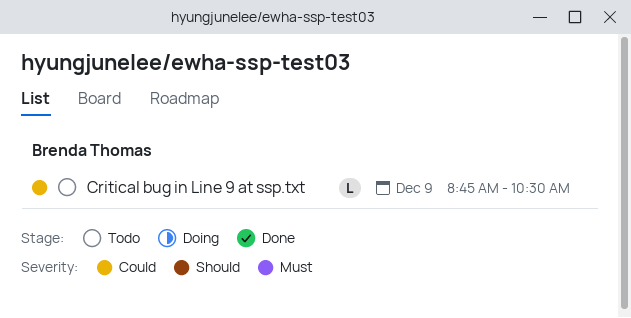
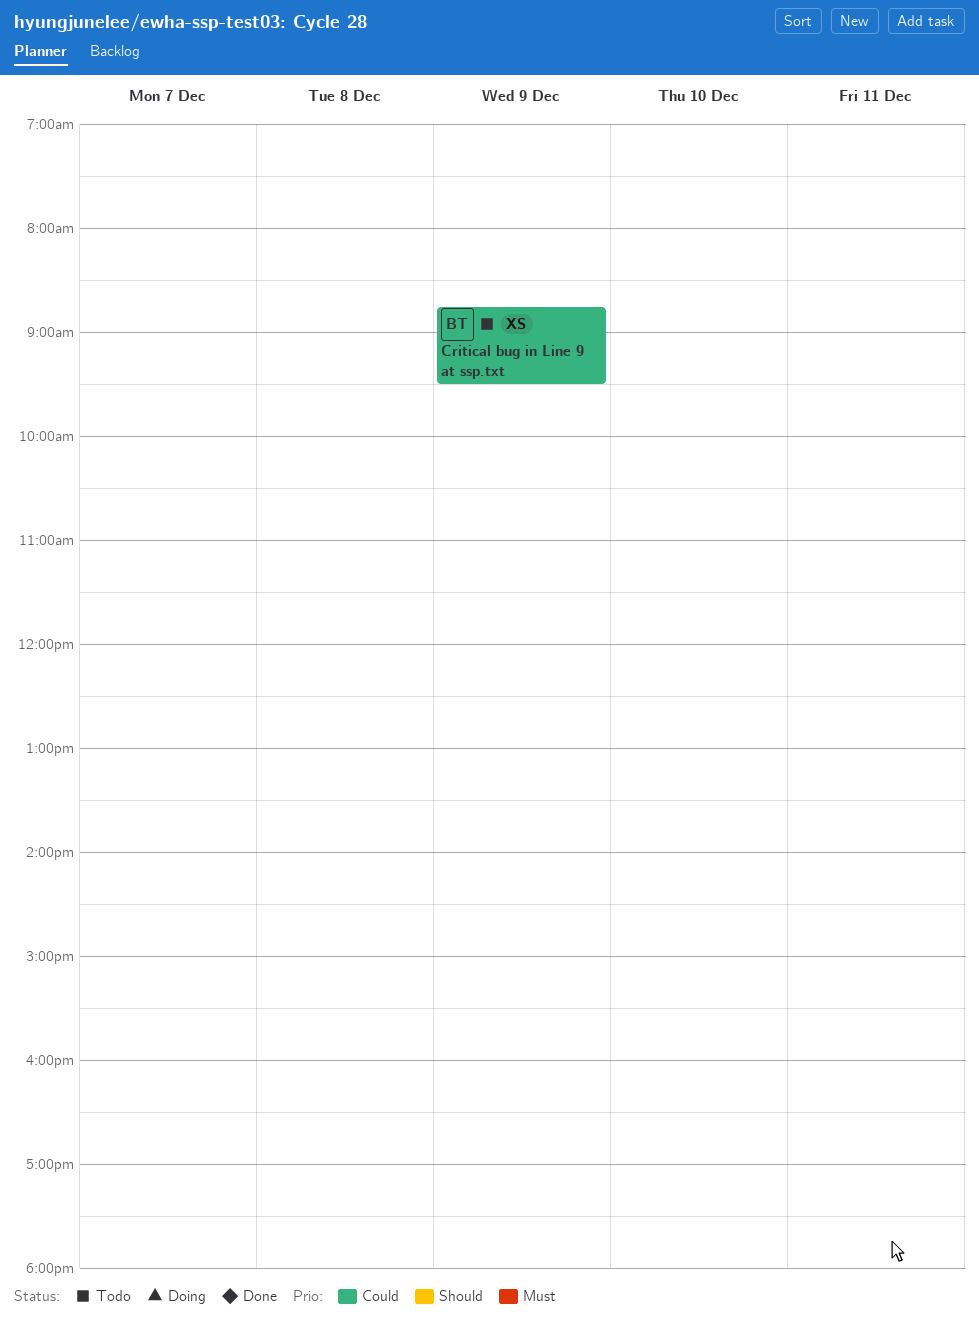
Critical bug in Line 9 at ssp.txt, estimate: L -> XS
Critical bug in Line 9 at ssp.txt, ends: 10:30 -> 09:30

